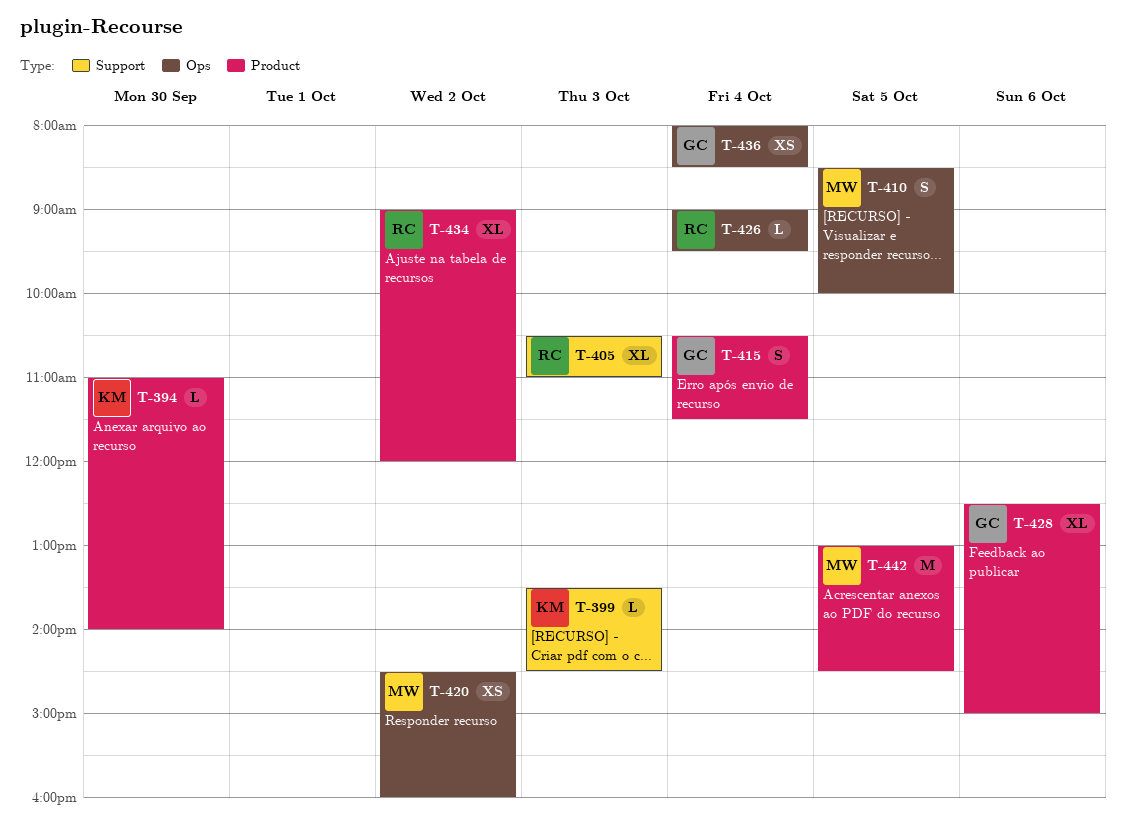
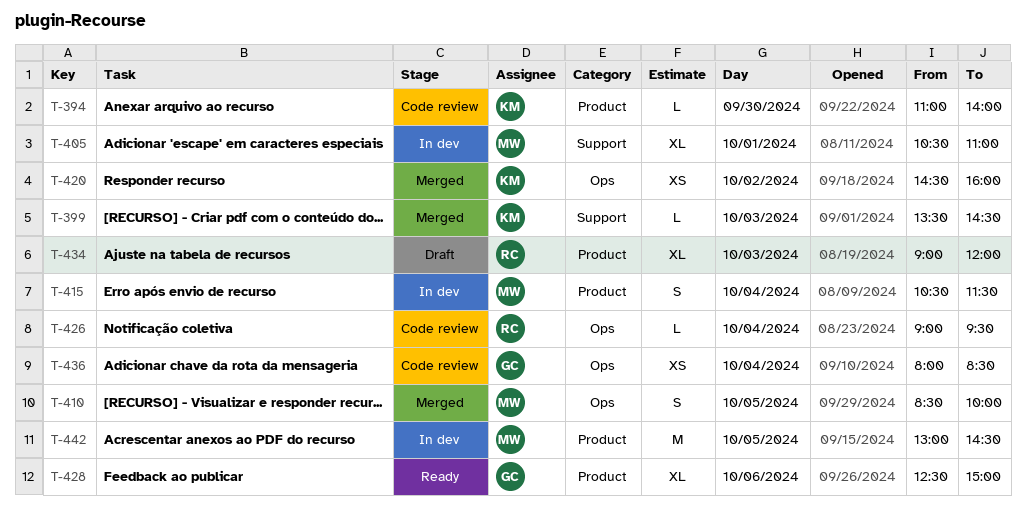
T-405, owner: RC -> MW
T-405, day: Oct 3 -> Oct 1
T-415, owner: GC -> MW
T-420, owner: MW -> KM
T-434, day: Oct 2 -> Oct 3

